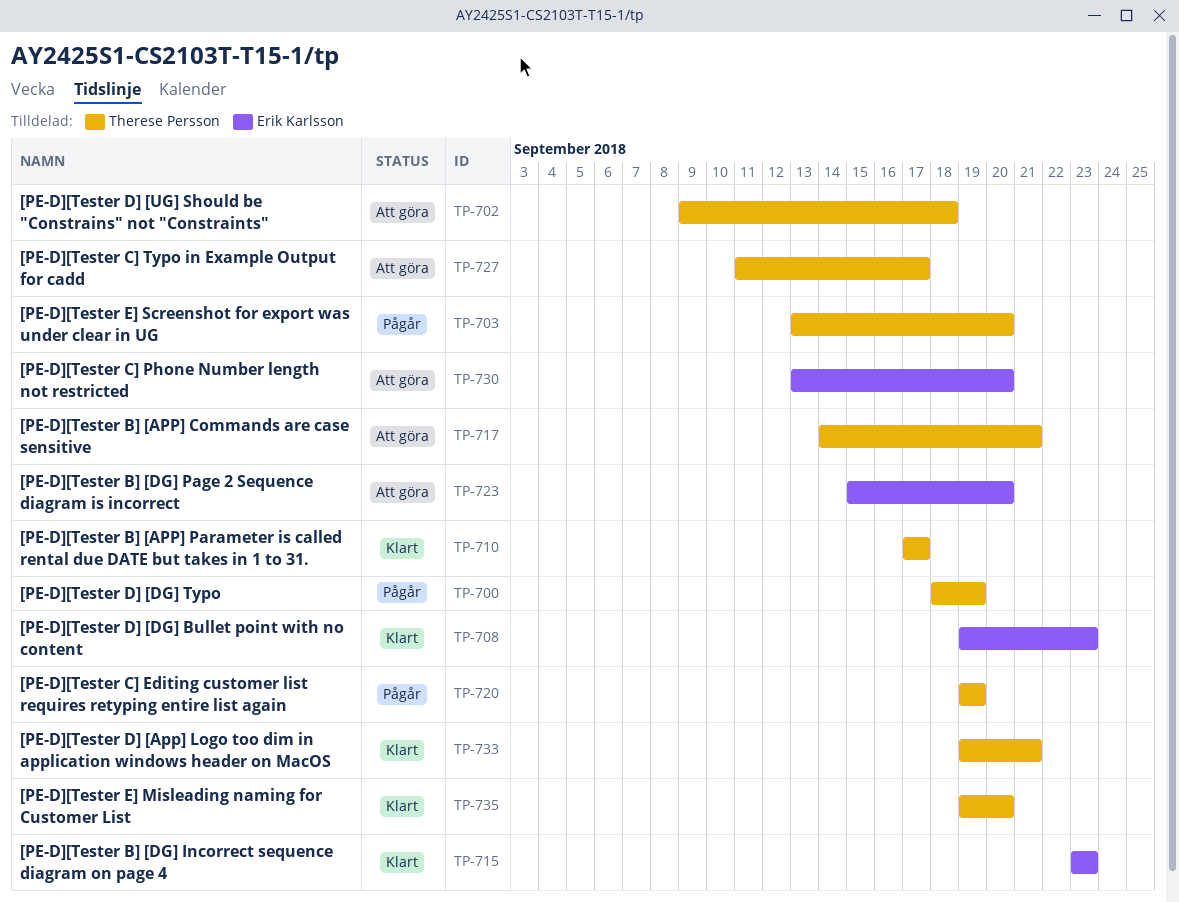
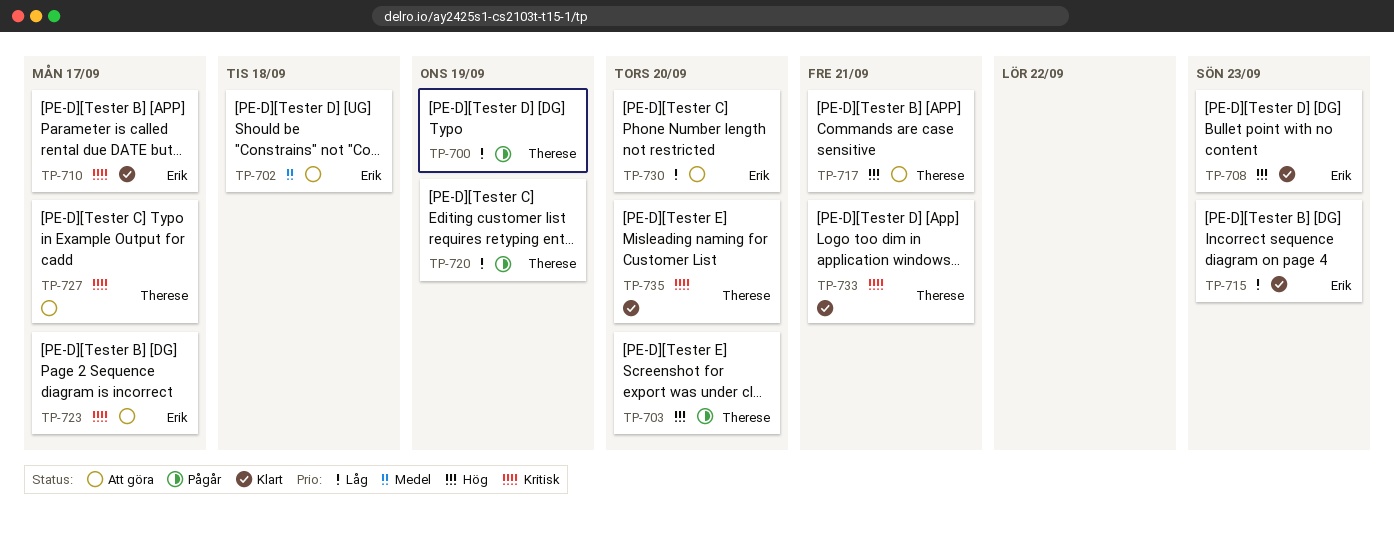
TP-702, owner: Therese Persson -> Erik Karlsson
TP-710, owner: Therese Persson -> Erik Karlsson
TP-723, due: Sep 20 -> Sep 17

